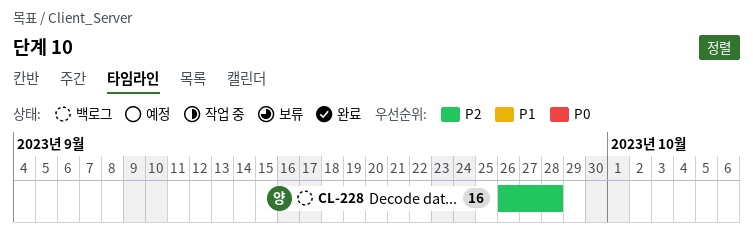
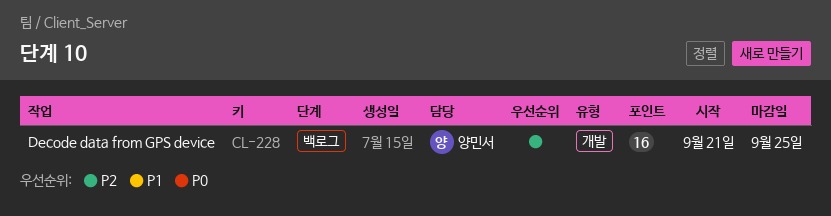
CL-228, start: Sep 26 -> Sep 21
CL-228, due: Sep 28 -> Sep 25

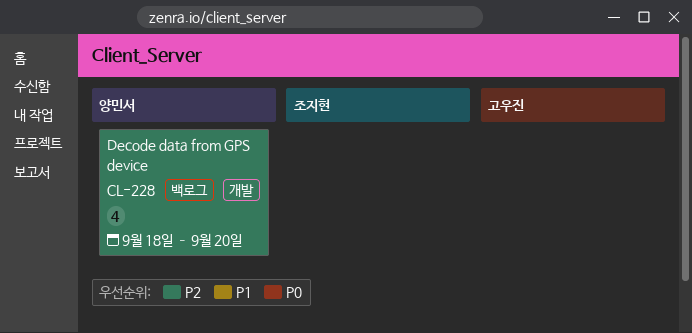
CL-228, estimate: 16 -> 4
CL-228, start: Sep 21 -> Sep 18
CL-228, due: Sep 25 -> Sep 20

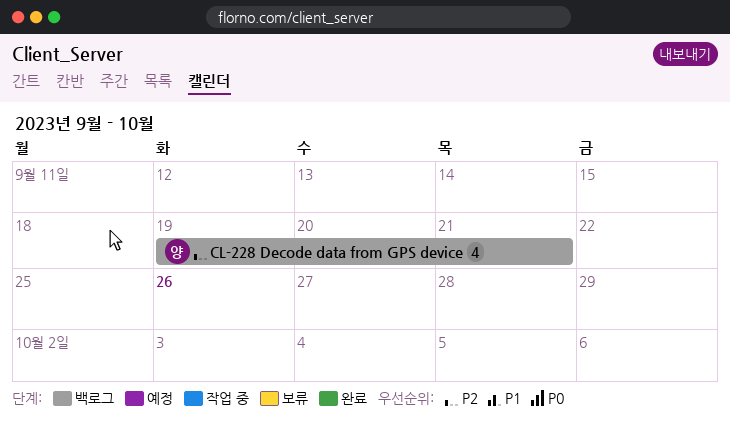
CL-228, start: Sep 18 -> Sep 19
CL-228, due: Sep 20 -> Sep 21

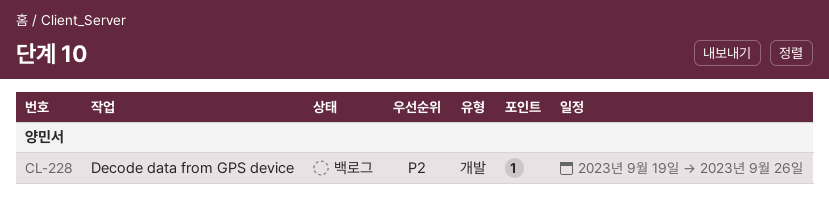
CL-228, estimate: 4 -> 1
CL-228, due: Sep 21 -> Sep 26

